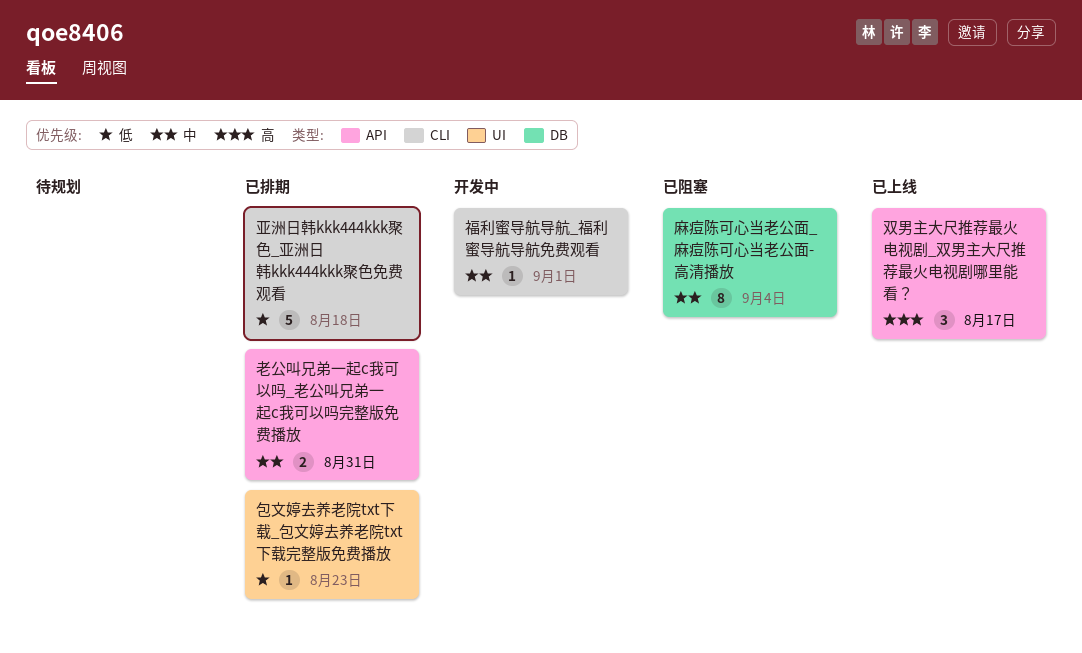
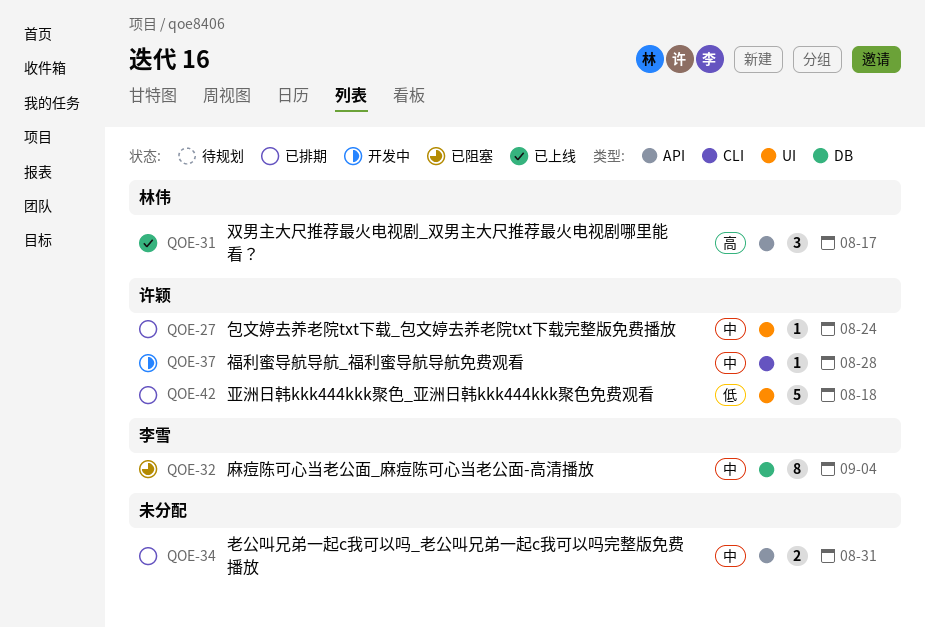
亚洲日韩kkk444kkk聚色_亚洲日韩kkk444kkk聚色免费观看, label: CLI -> UI
包文婷去养老院txt下载_包文婷去养老院txt下载完整版免费播放, priority: 低 -> 中
包文婷去养老院txt下载_包文婷去养老院txt下载完整版免费播放, due: Aug 23 -> Aug 24
福利蜜导航导航_福利蜜导航导航免费观看, due: Sep 1 -> Aug 28

